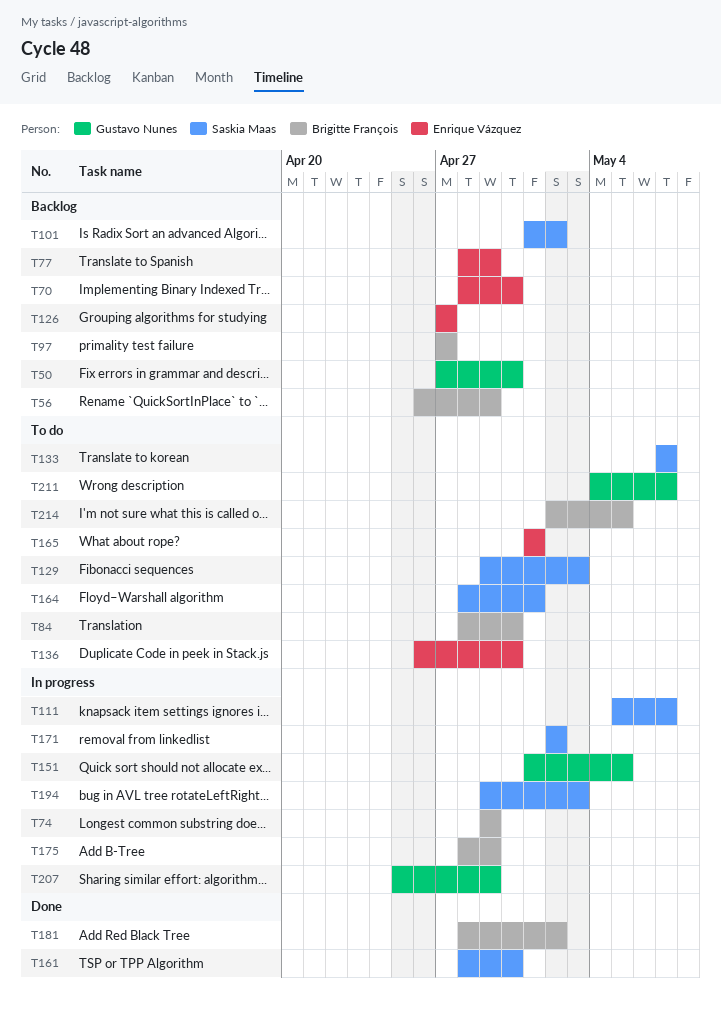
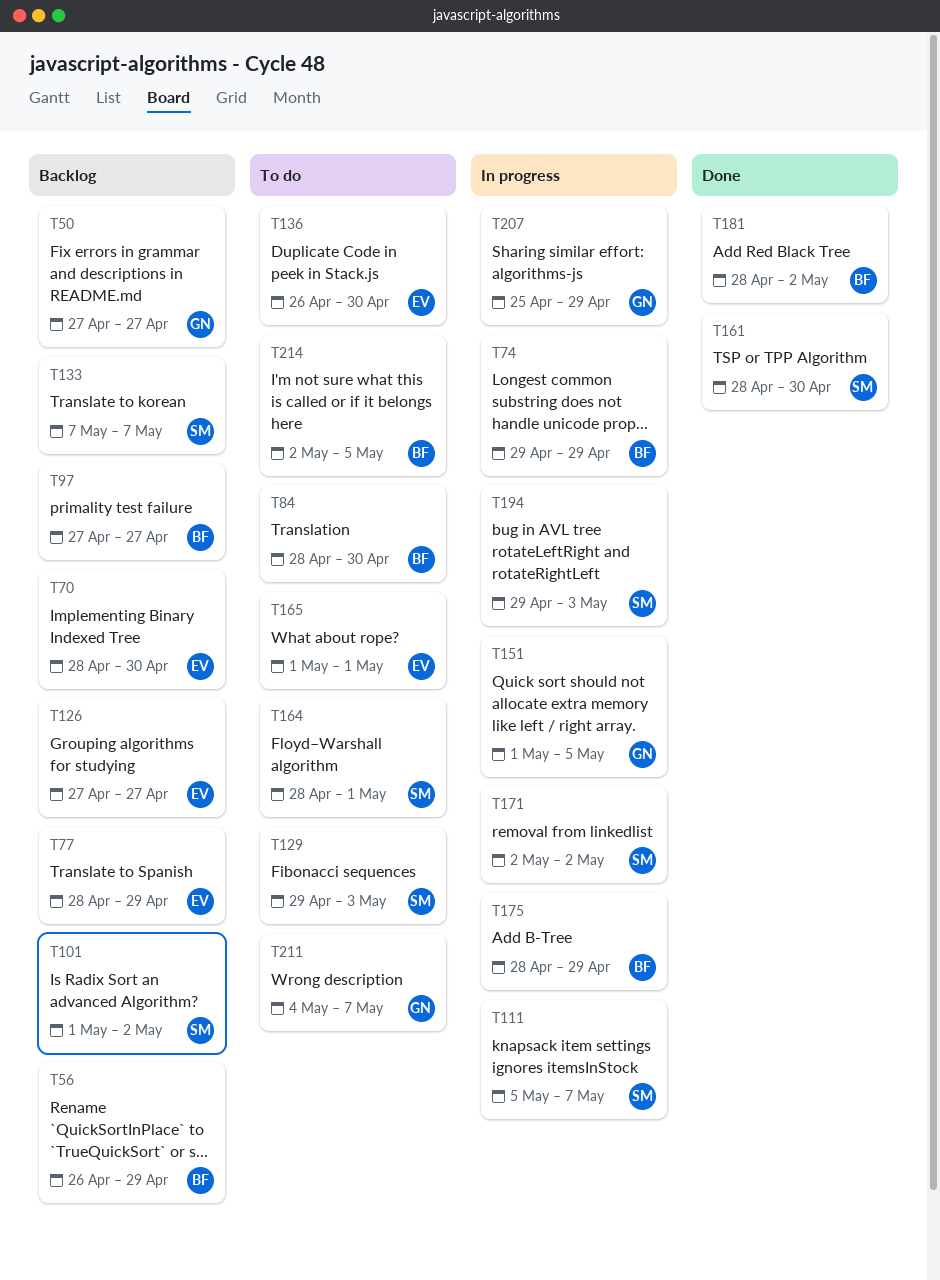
T50, due: Apr 30 -> Apr 27
T133, status: To do -> Backlog

